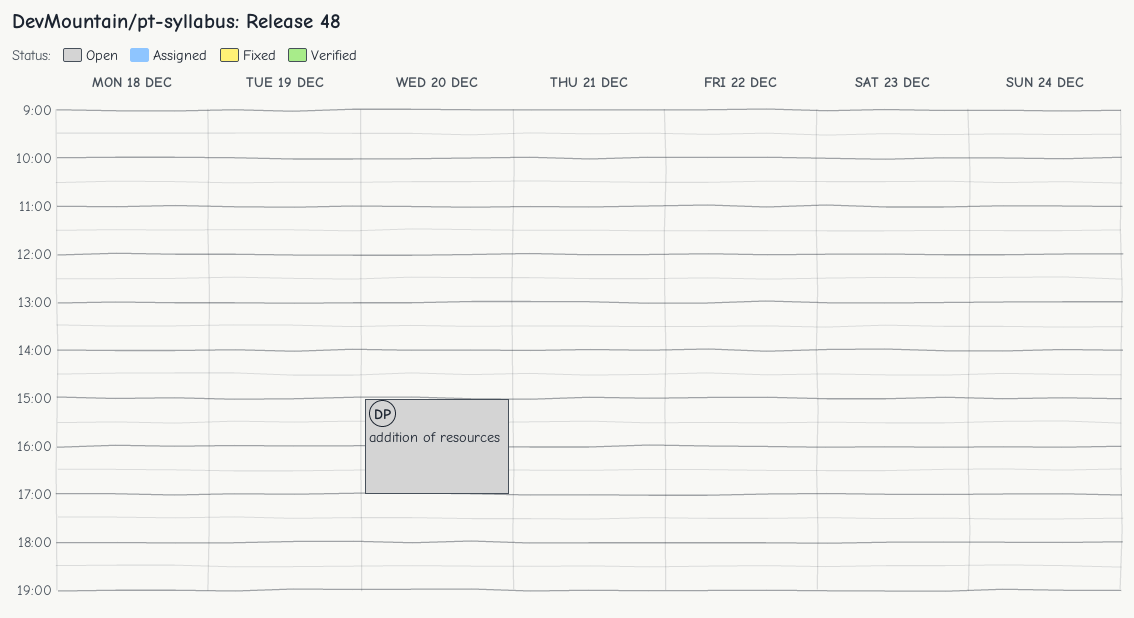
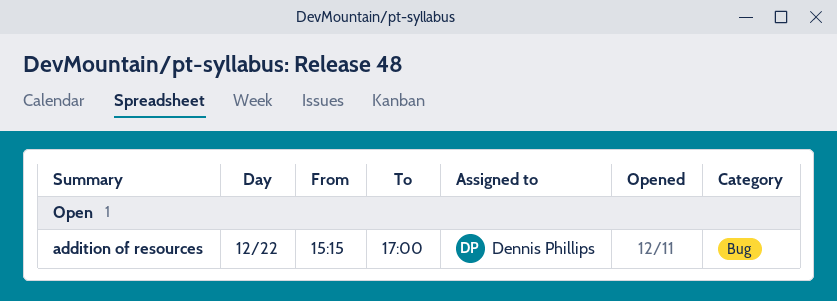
addition of resources, day: Dec 20 -> Dec 22
addition of resources, begins: 15:00 -> 15:15

